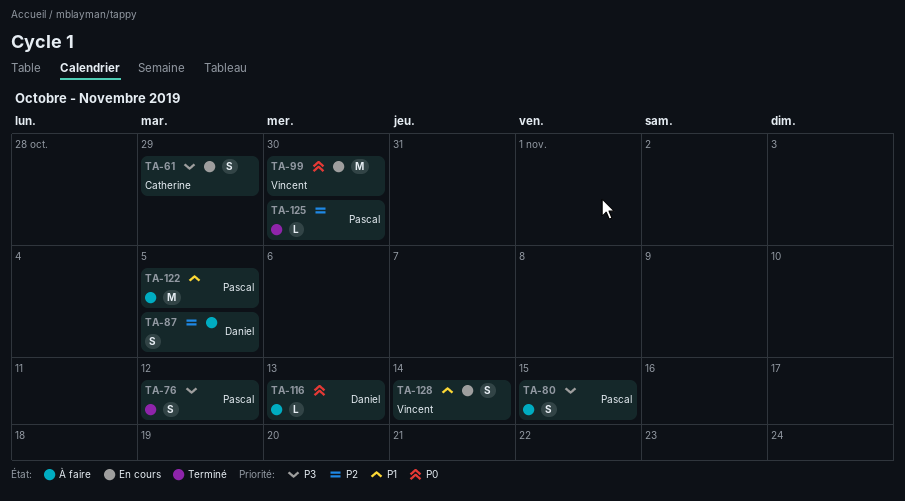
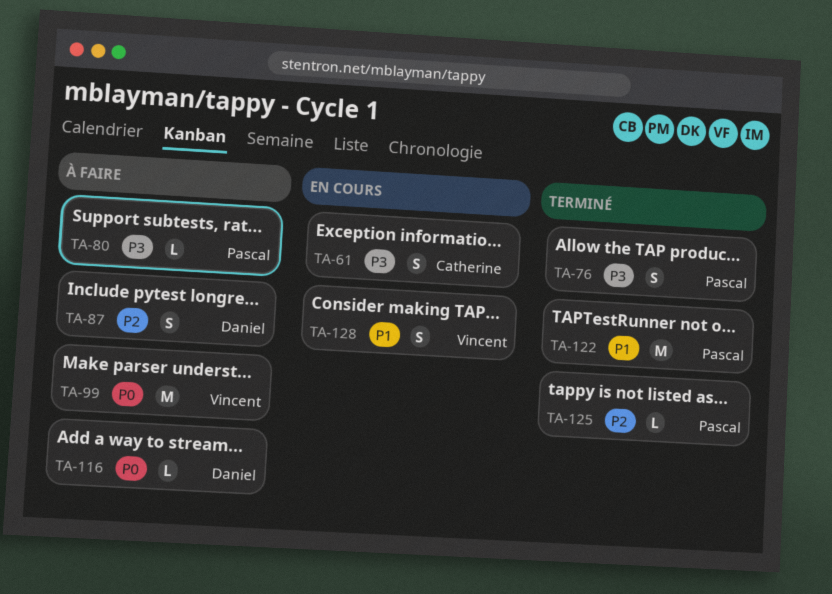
TA-80, estimate: S -> L
TA-99, status: En cours -> À faire
TA-122, status: À faire -> Terminé

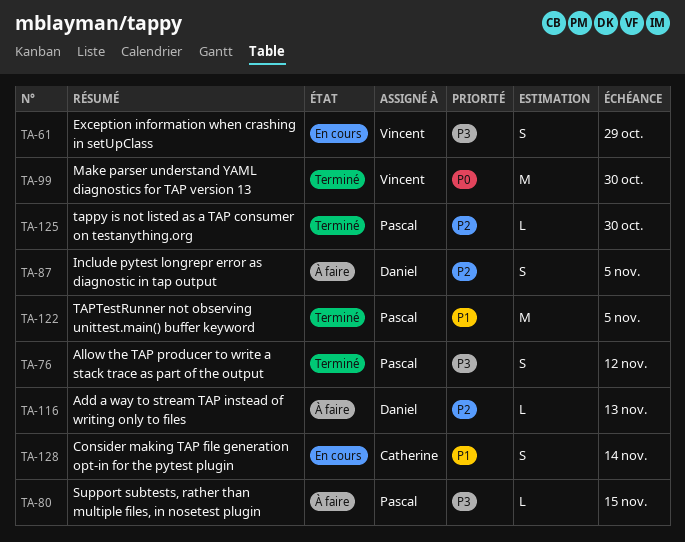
TA-61, owner: Catherine -> Vincent
TA-99, status: À faire -> Terminé
TA-116, priority: P0 -> P2
TA-128, owner: Vincent -> Catherine

